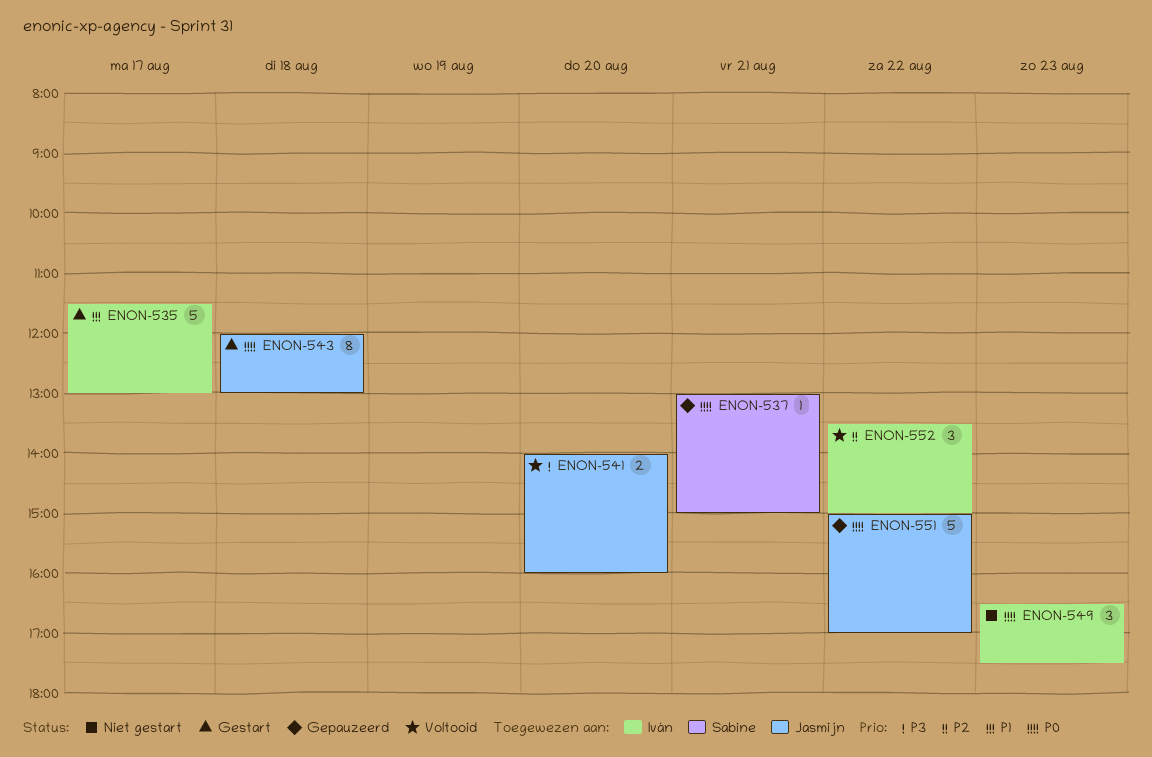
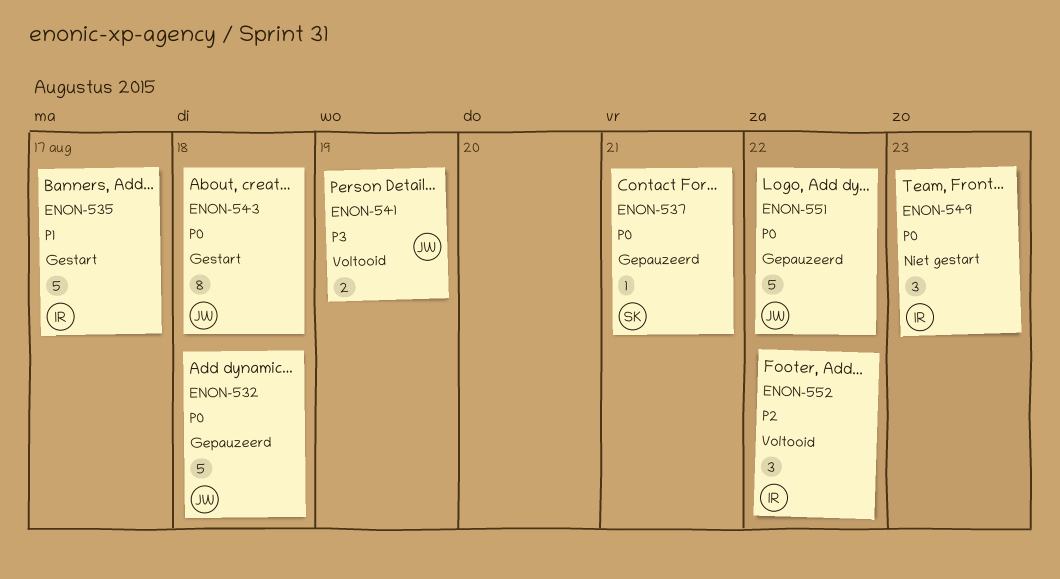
ENON-532: none -> present
ENON-541, day: Aug 20 -> Aug 19

